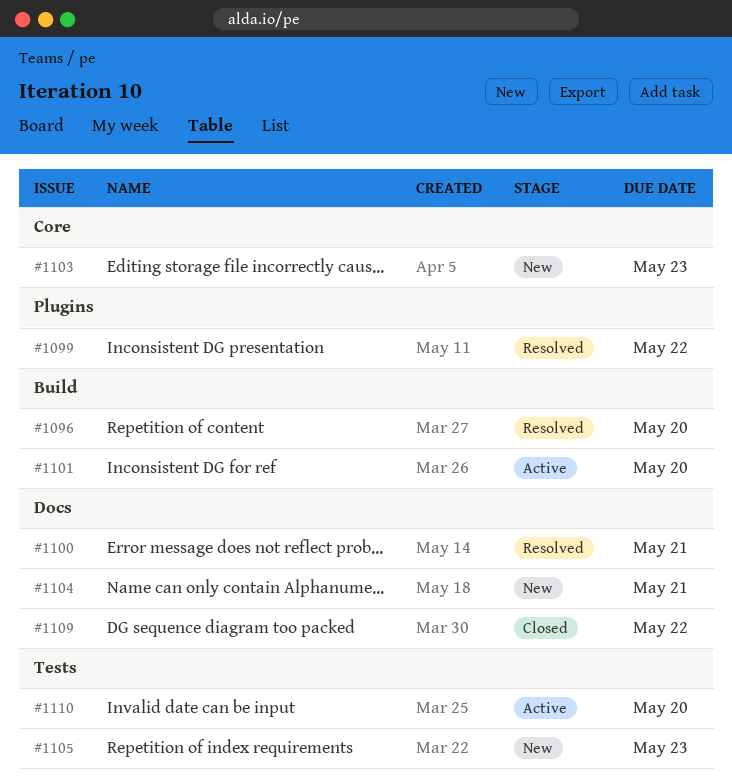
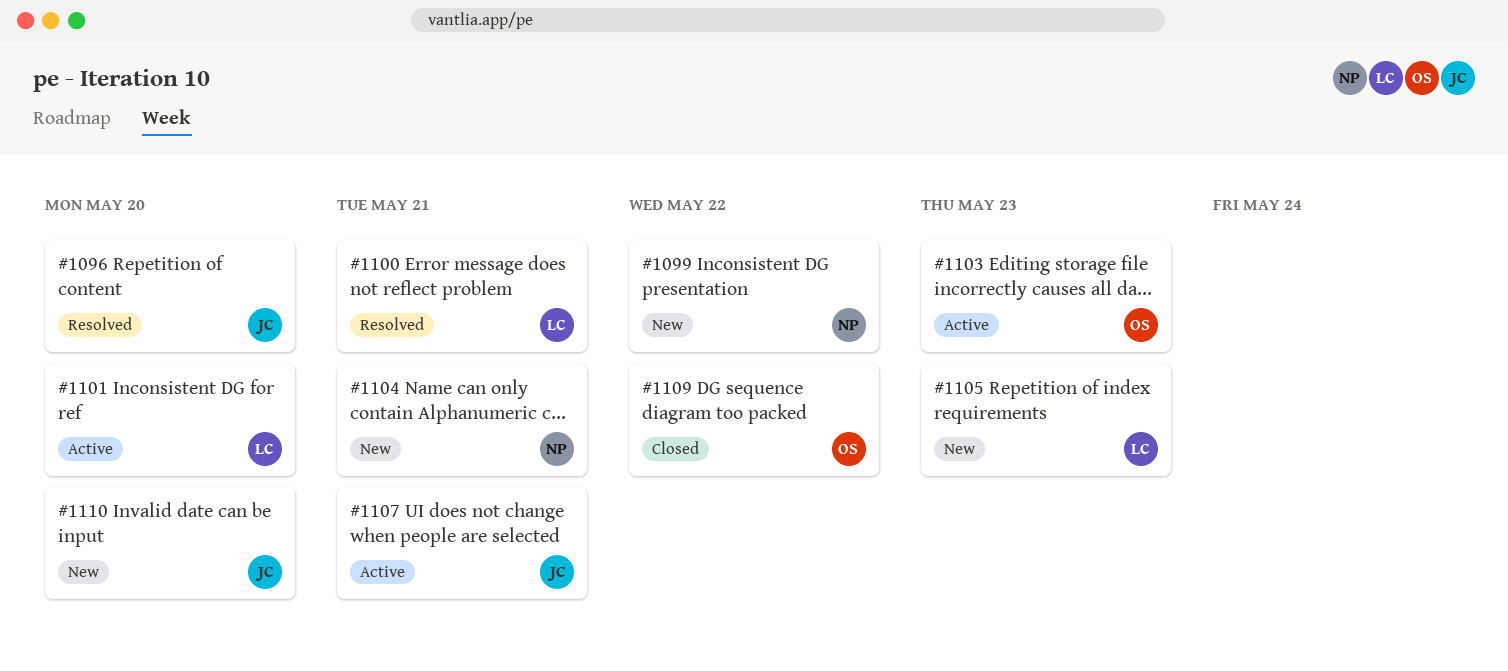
#1099, status: Resolved -> New
#1103, status: New -> Active
#1107: none -> present
#1110, status: Active -> New

